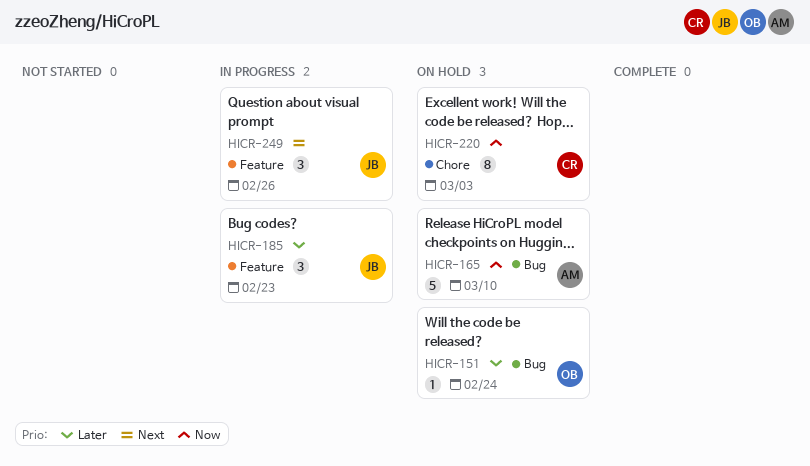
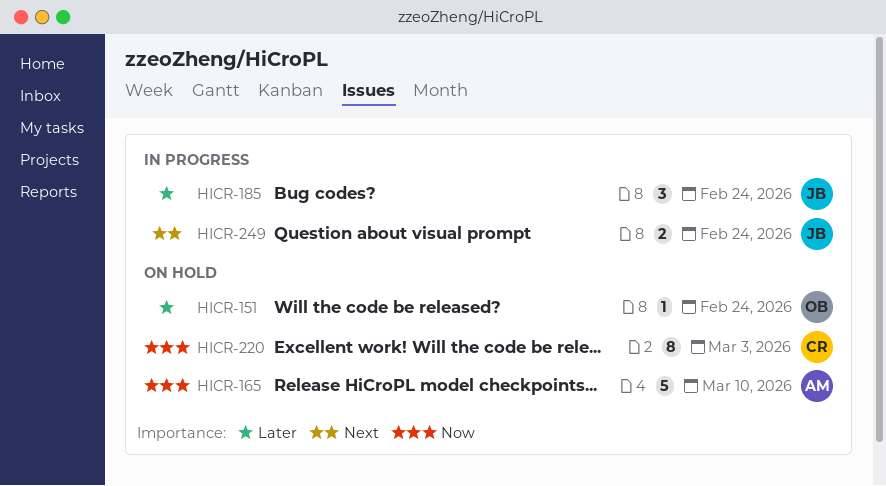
HICR-185, due: Feb 23 -> Feb 24
HICR-249, estimate: 3 -> 2
HICR-249, due: Feb 26 -> Feb 24

